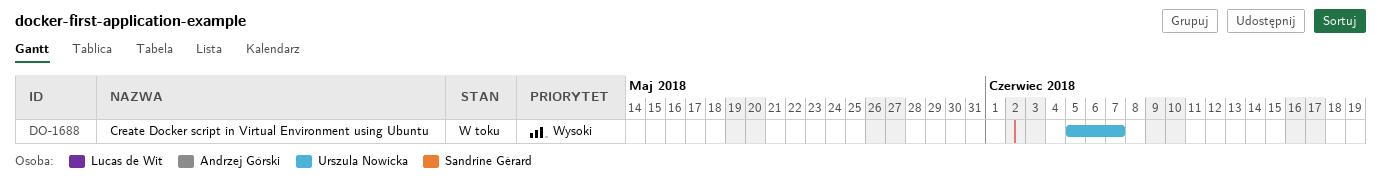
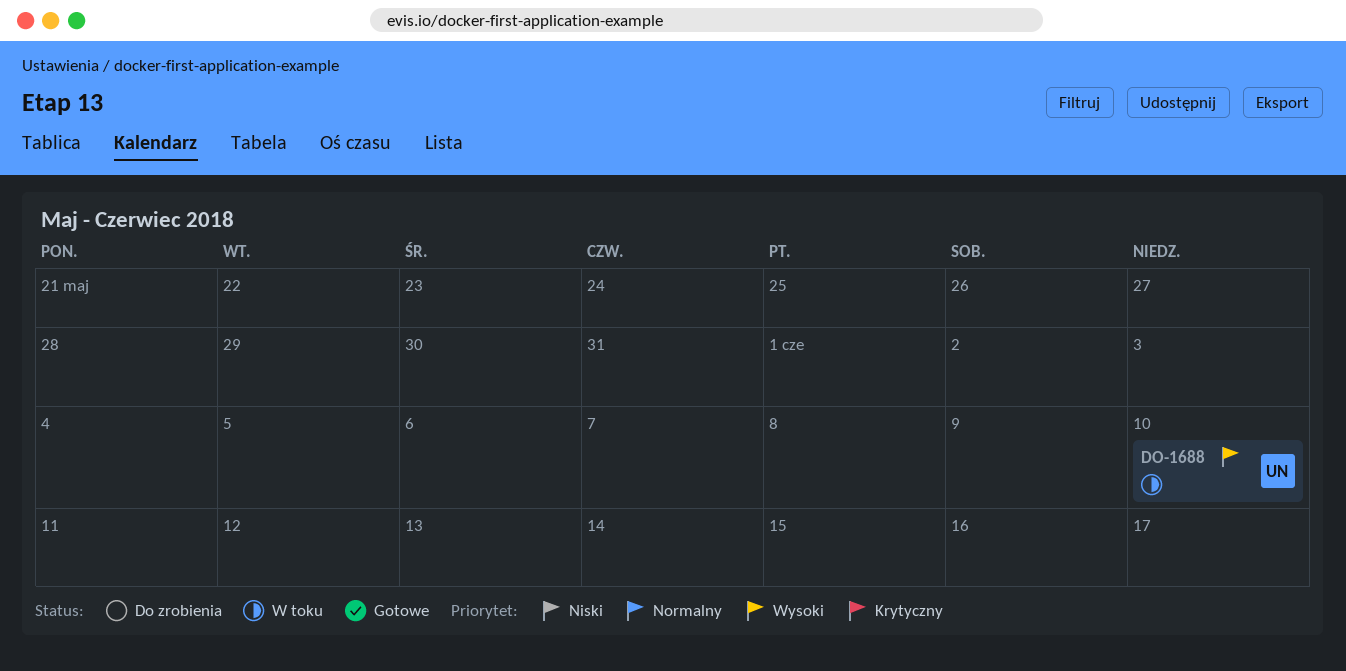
DO-1688, due: Jun 7 -> Jun 10

